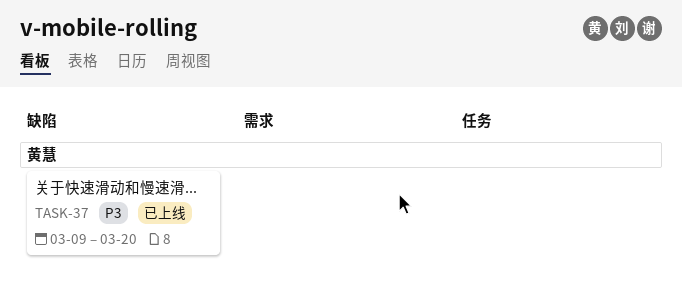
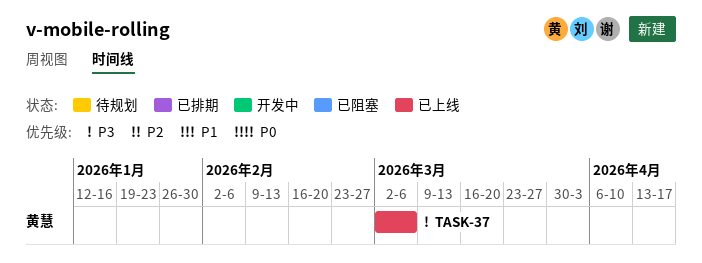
TASK-37, start: Mar 9 -> Mar 2
TASK-37, due: Mar 20 -> Mar 6

